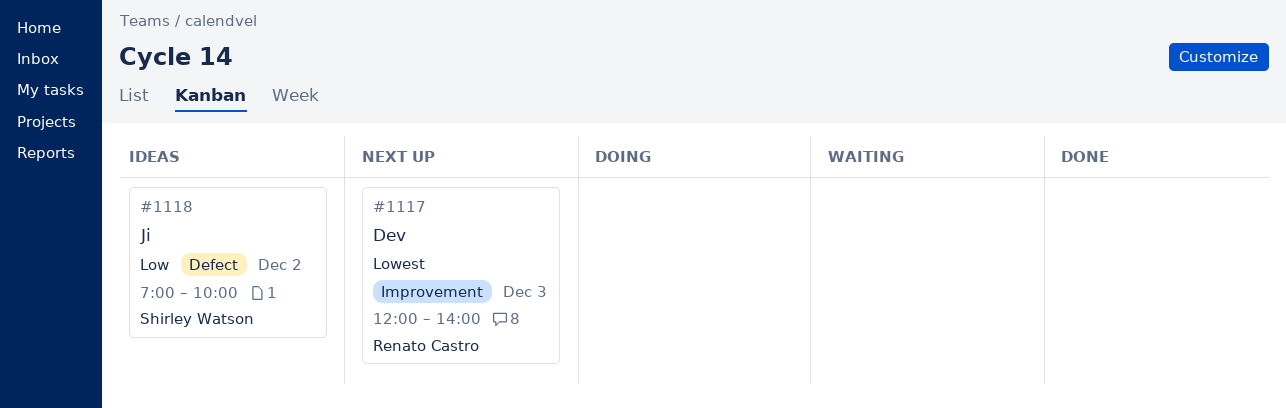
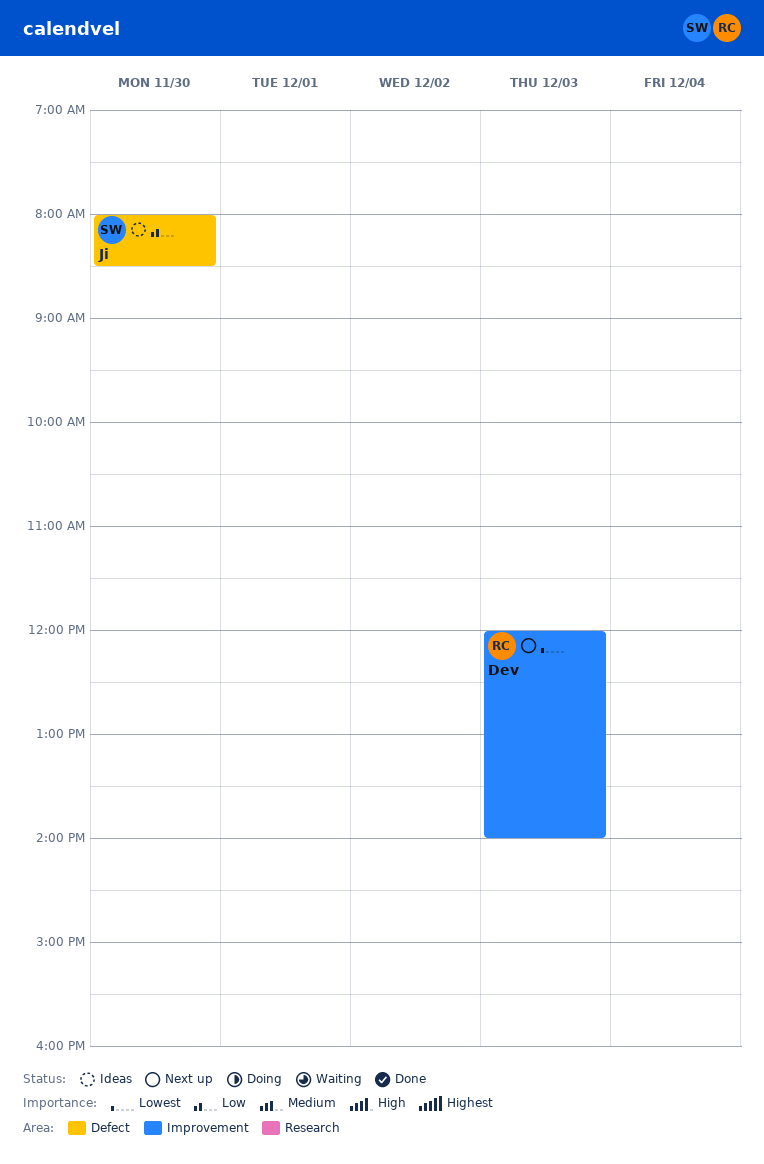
Ji, day: Dec 2 -> Nov 30
Ji, begins: 07:00 -> 08:00
Ji, ends: 10:00 -> 08:30

